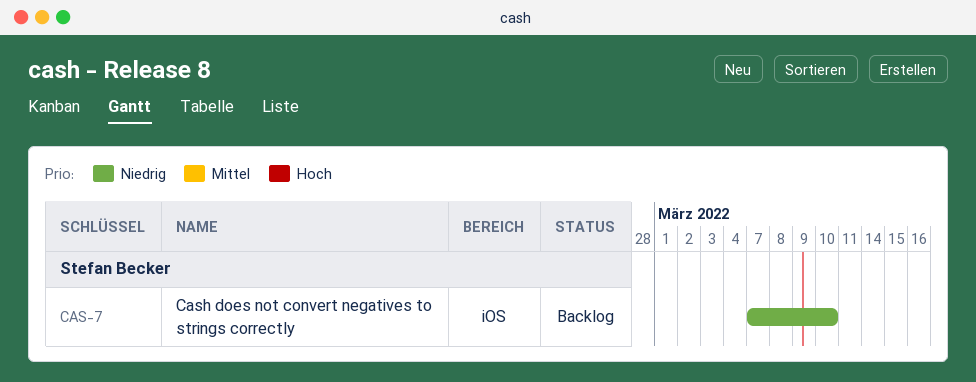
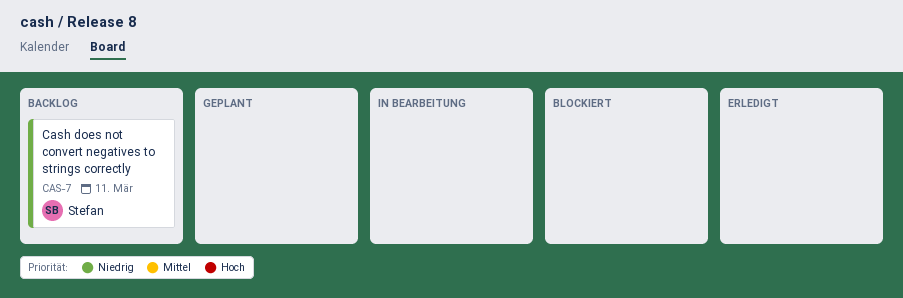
CAS-7, due: Mar 10 -> Mar 11

